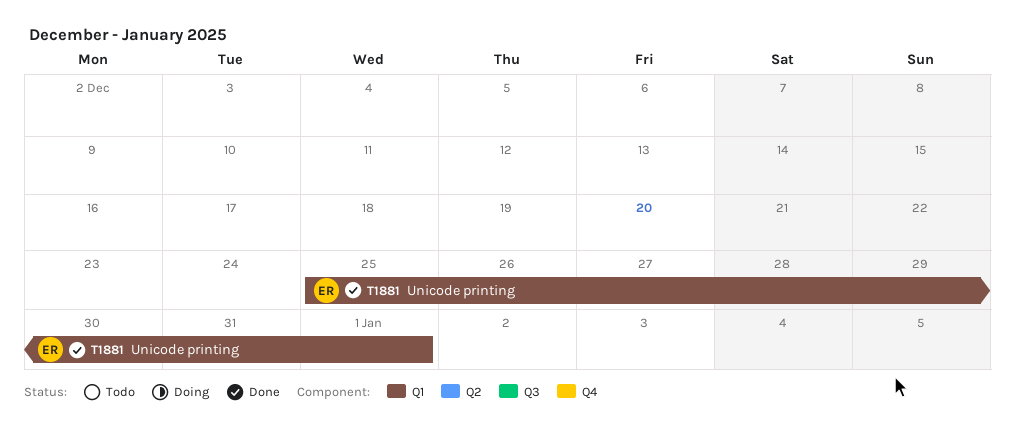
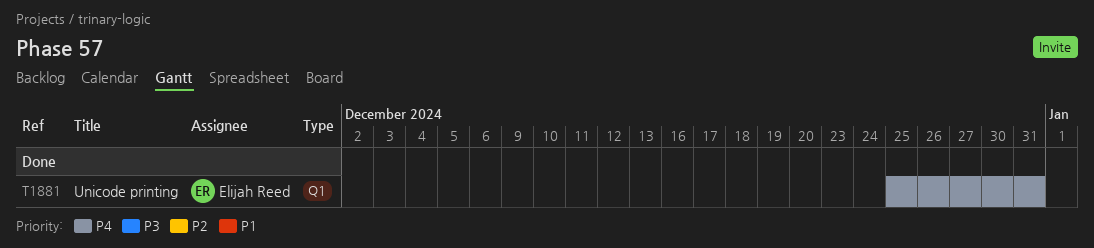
T1881, due: Jan 1 -> Dec 31

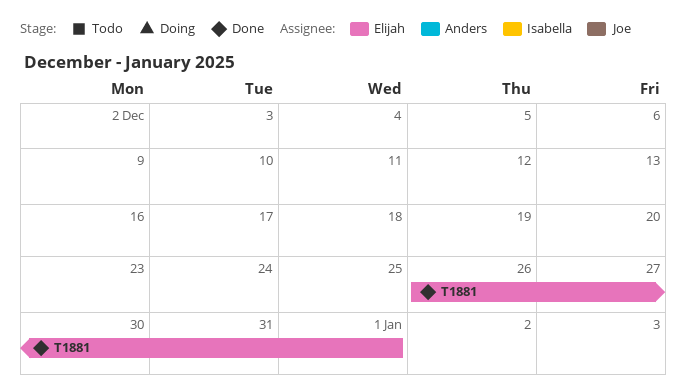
T1881, start: Dec 25 -> Dec 26
T1881, due: Dec 31 -> Jan 1

